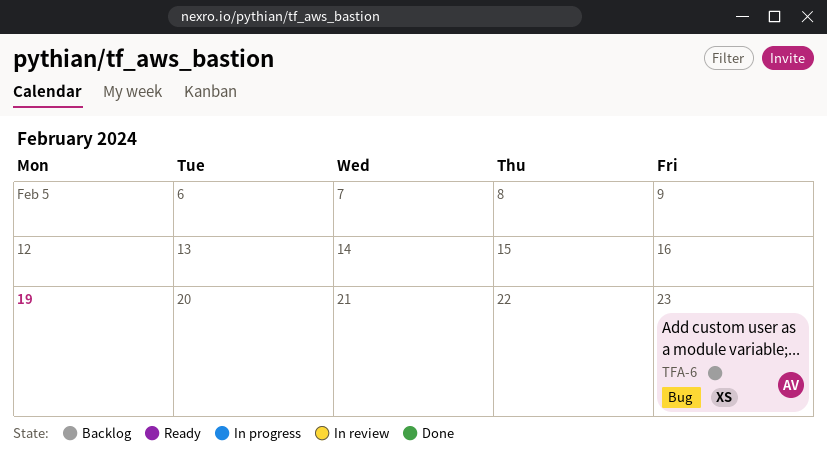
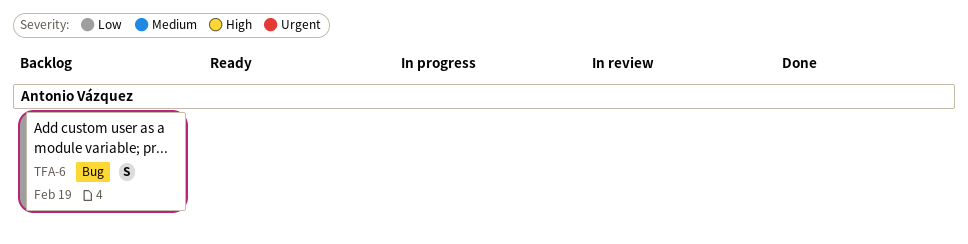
TFA-6, estimate: XS -> S
TFA-6, due: Feb 23 -> Feb 19

